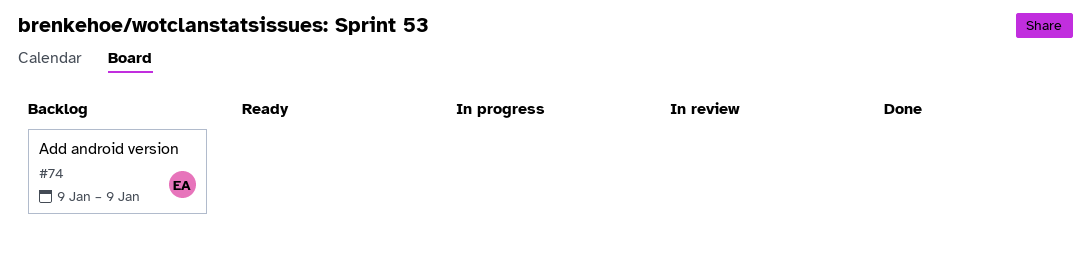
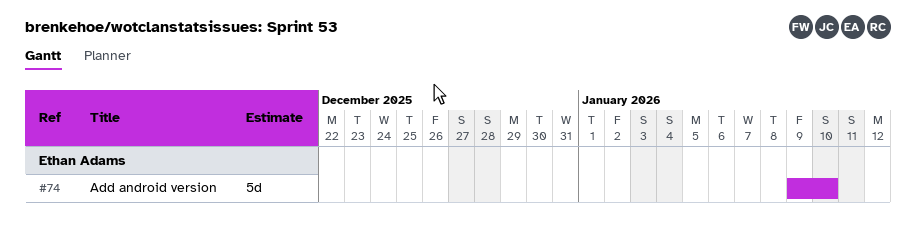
#74, due: Jan 9 -> Jan 10

